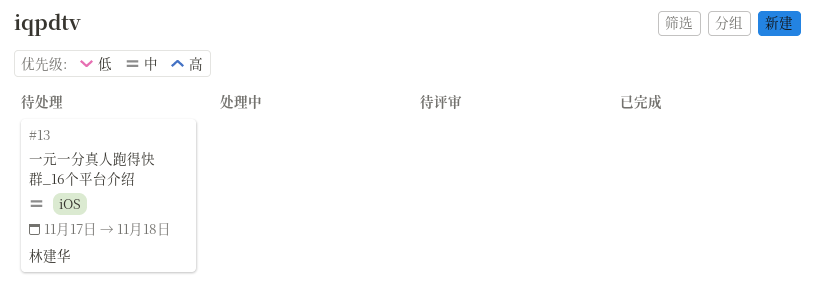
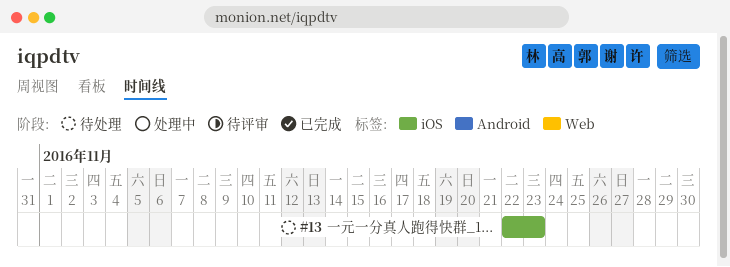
#13, start: Nov 17 -> Nov 22
#13, due: Nov 18 -> Nov 23

